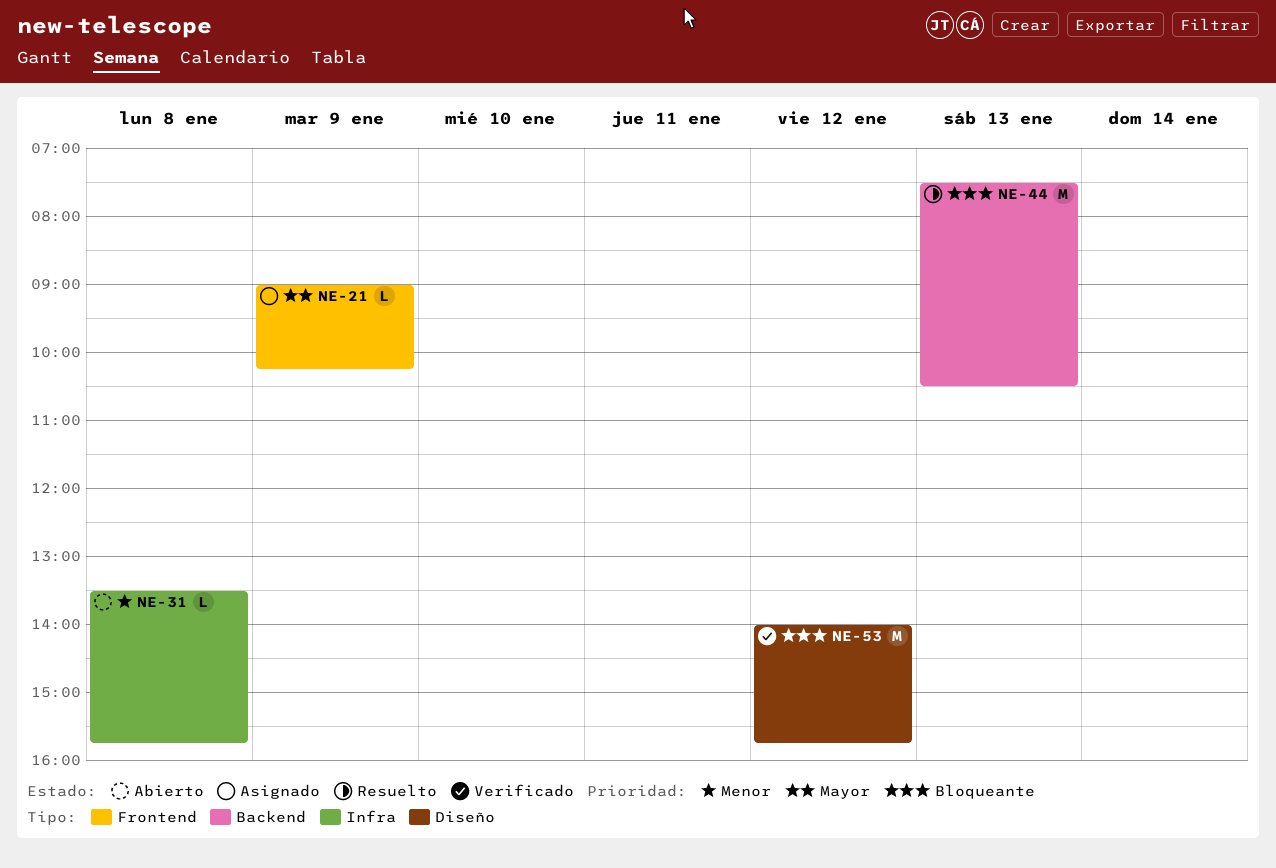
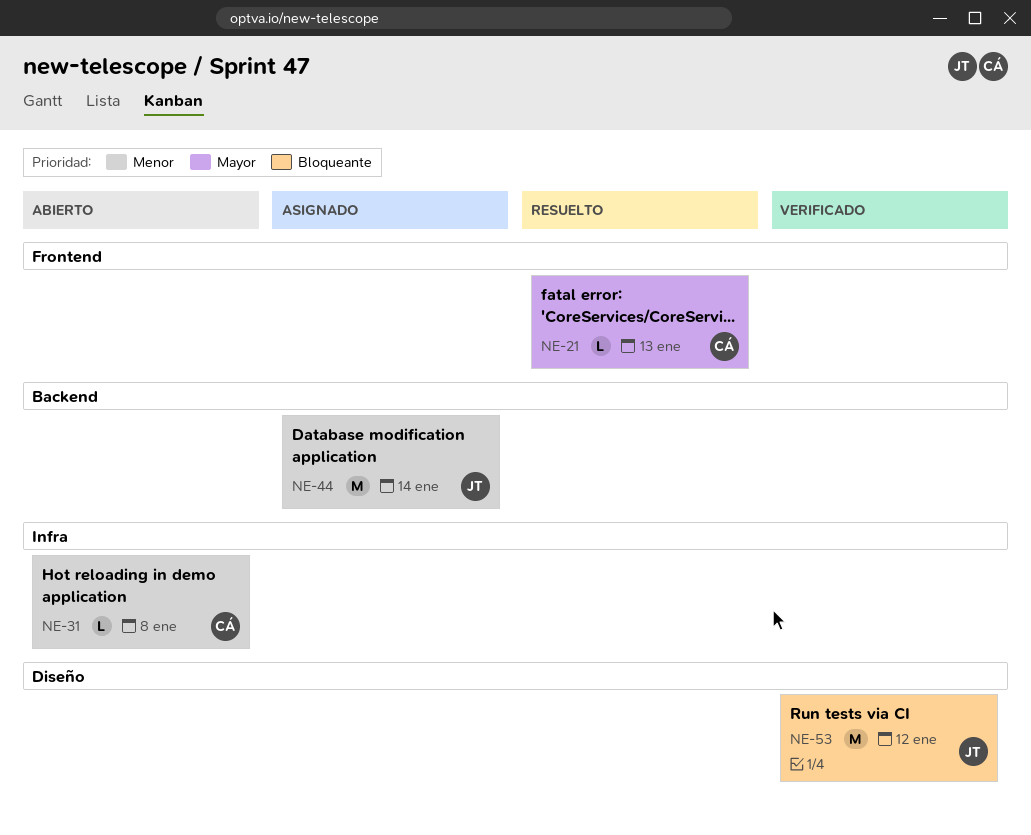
NE-21, status: Asignado -> Resuelto
NE-21, day: Jan 9 -> Jan 13
NE-44, status: Resuelto -> Asignado
NE-44, priority: Bloqueante -> Menor
NE-44, day: Jan 13 -> Jan 14

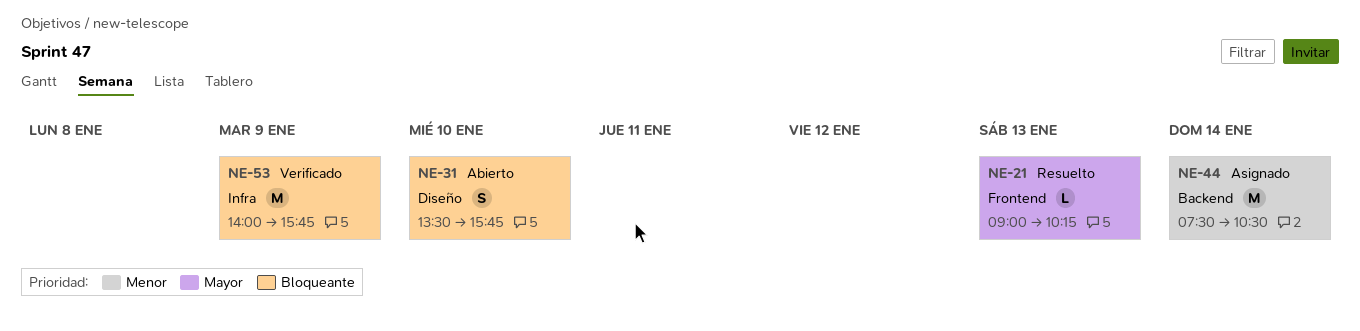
NE-31, priority: Menor -> Bloqueante
NE-31, label: Infra -> Diseño
NE-31, estimate: L -> S
NE-31, day: Jan 8 -> Jan 10
NE-53, label: Diseño -> Infra
NE-53, day: Jan 12 -> Jan 9

